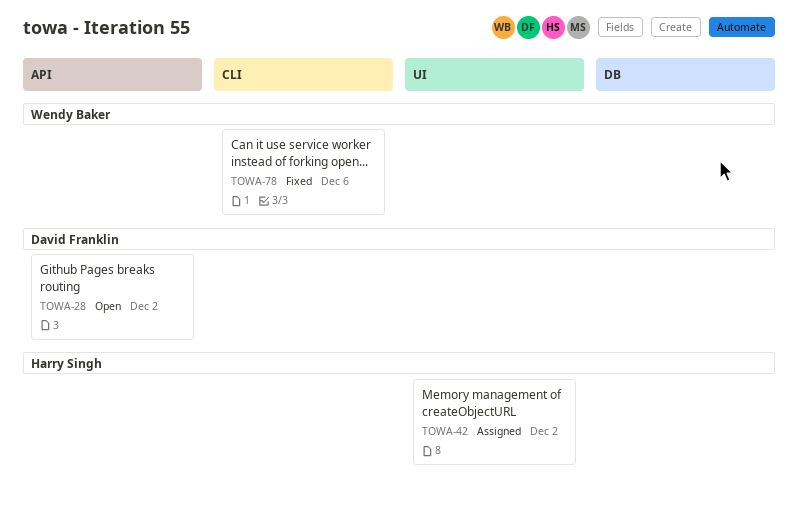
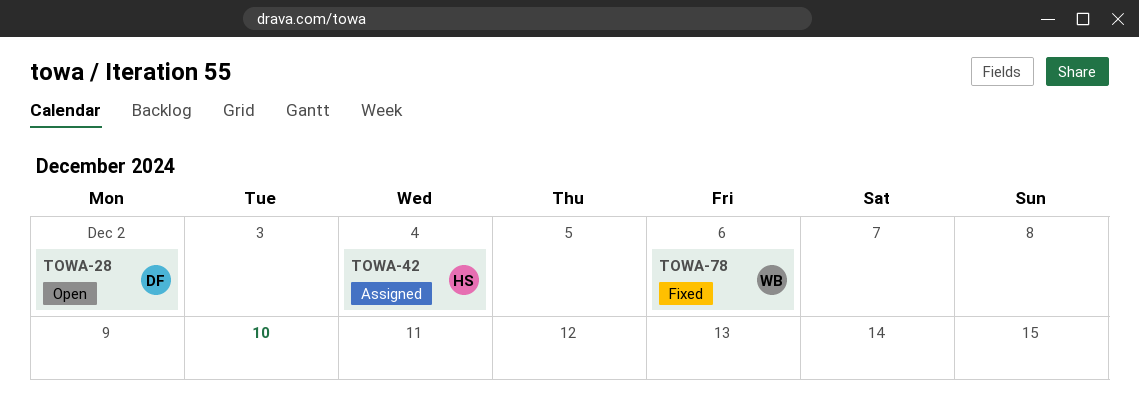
TOWA-42, due: Dec 2 -> Dec 4

